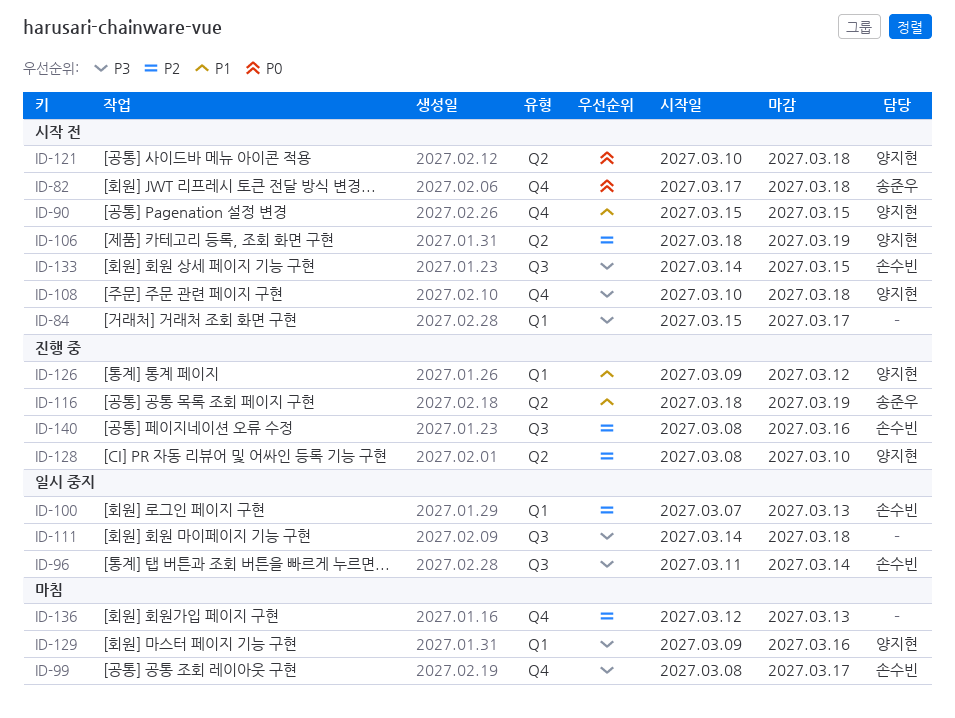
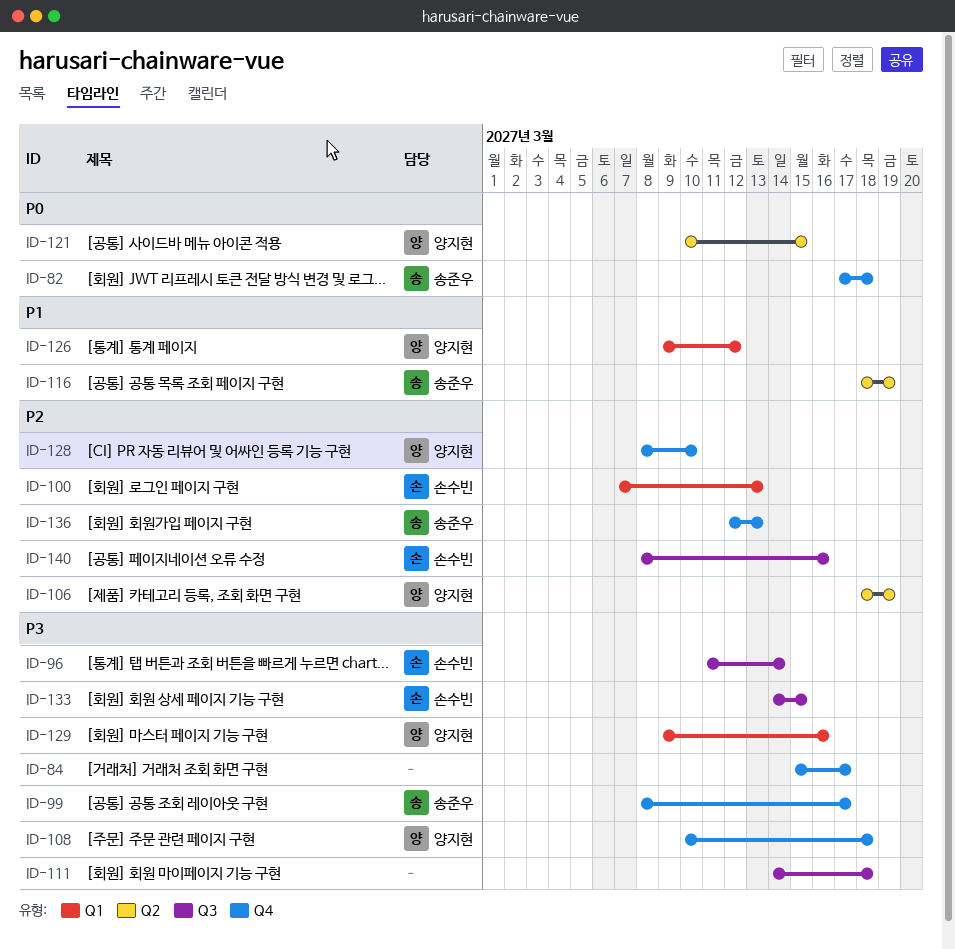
ID-84, label: Q1 -> Q4
ID-90: present -> none
ID-99, owner: 손수빈 -> 송준우
ID-121, due: Mar 18 -> Mar 15
ID-128, label: Q2 -> Q4
ID-136, owner: none -> 송준우

